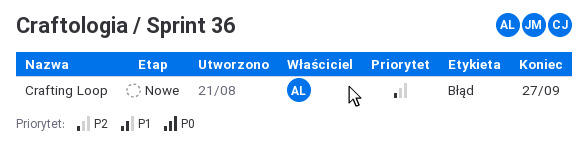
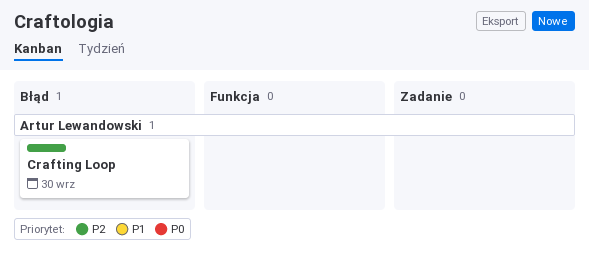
Crafting Loop, due: Sep 27 -> Sep 30

